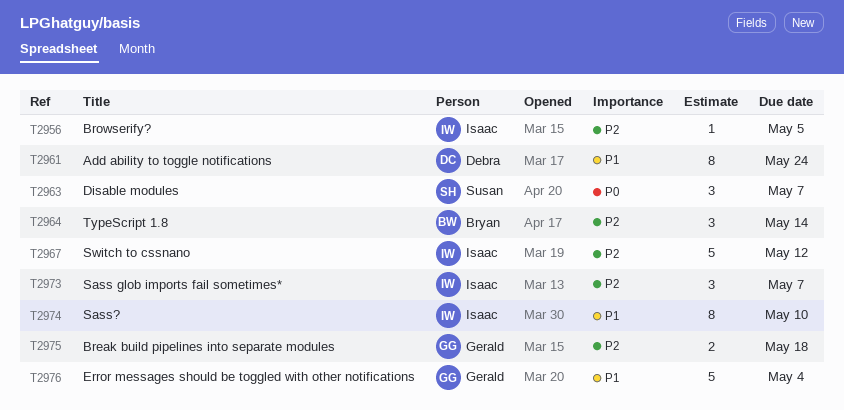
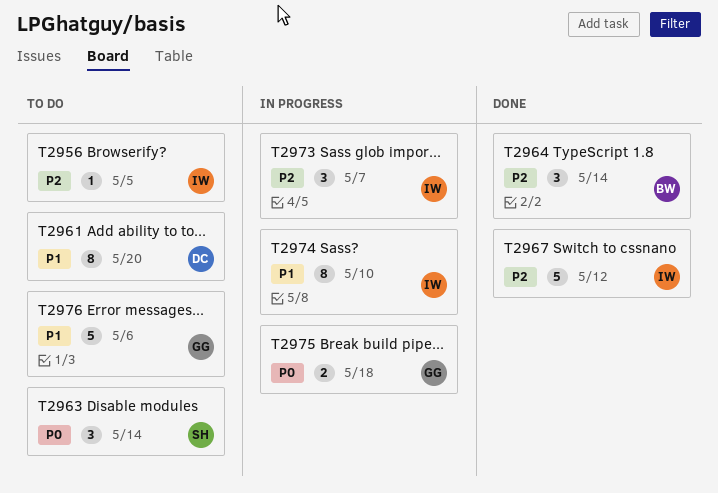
T2961, due: May 24 -> May 20
T2963, due: May 7 -> May 14
T2975, priority: P2 -> P0
T2976, due: May 4 -> May 6

